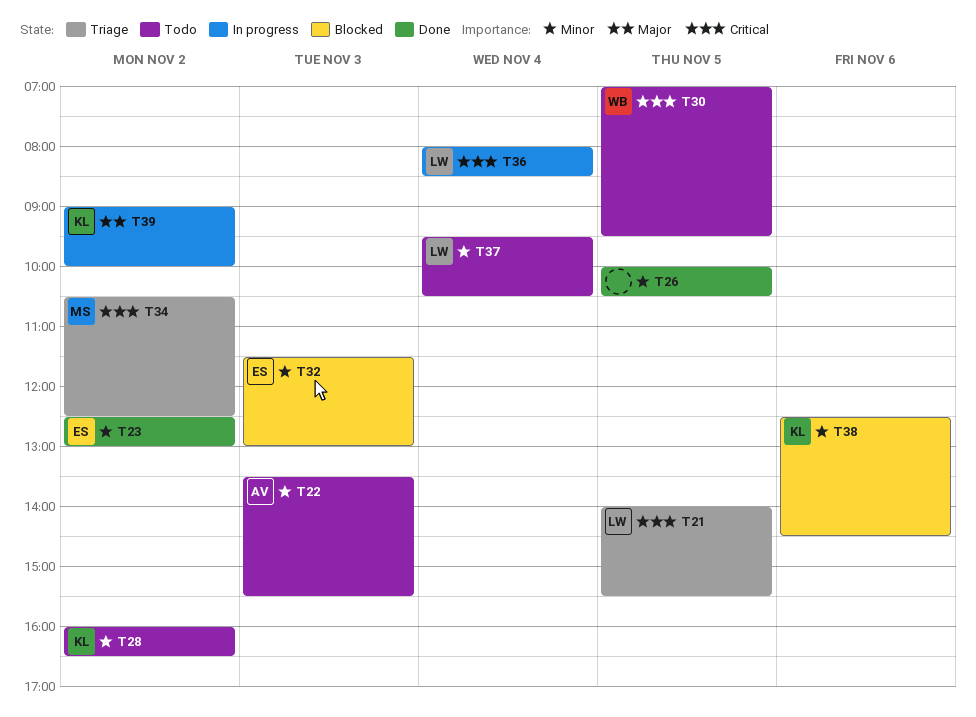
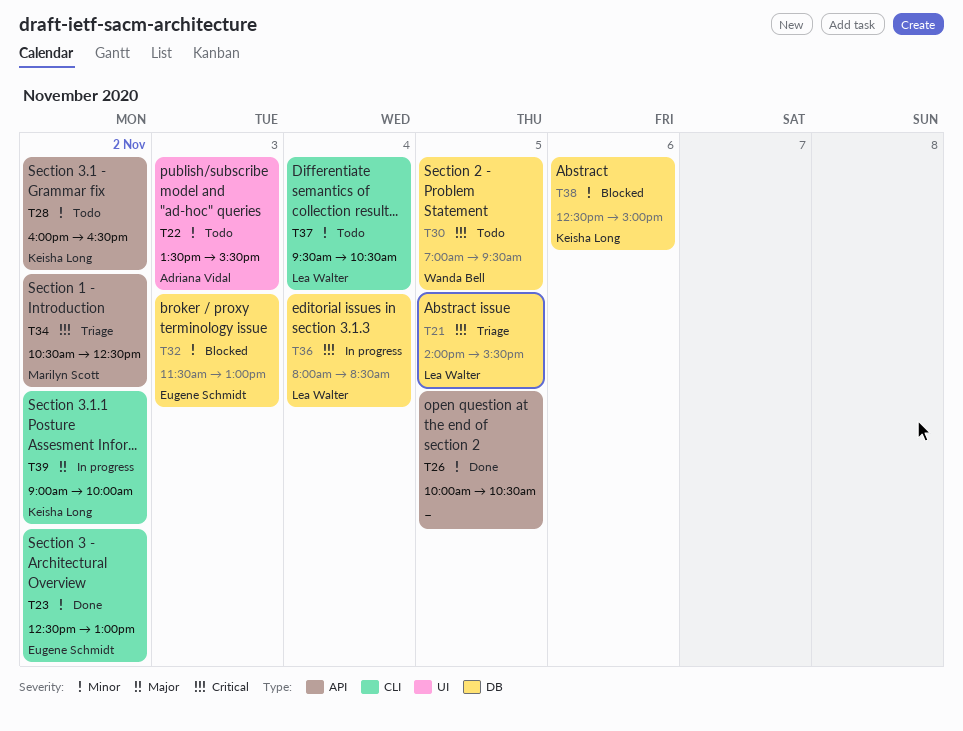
T38, ends: 14:30 -> 15:00

